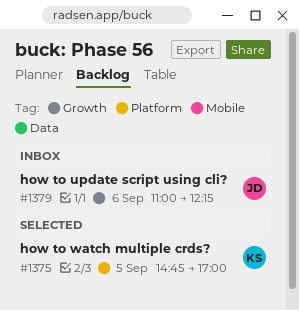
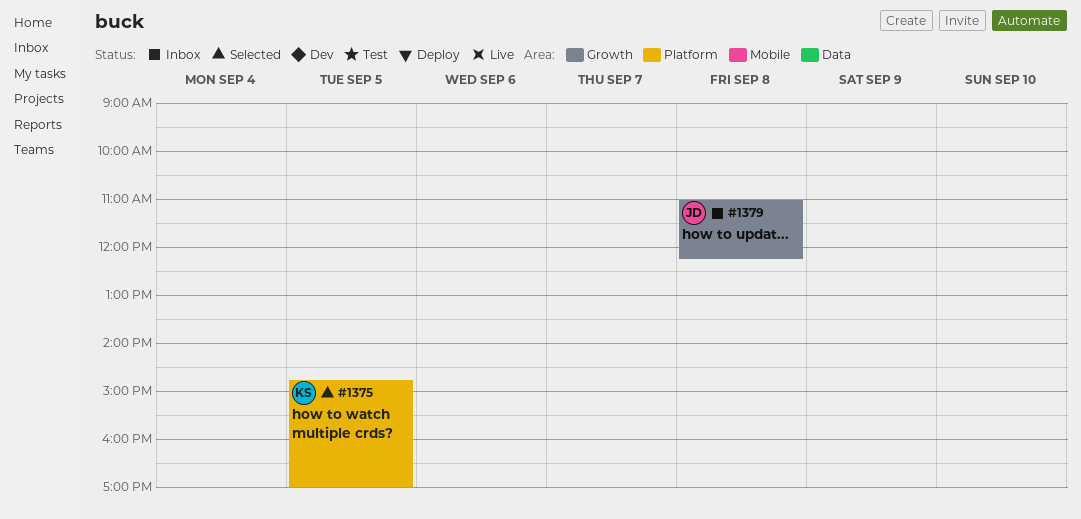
#1379, day: Sep 6 -> Sep 8

